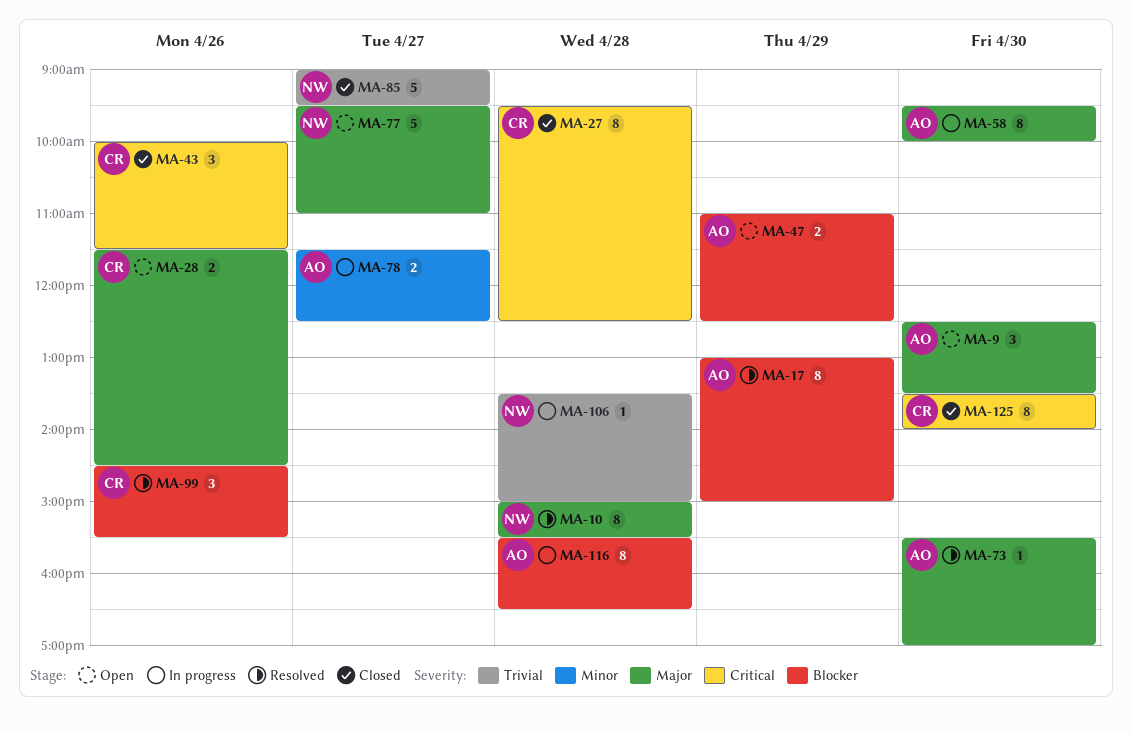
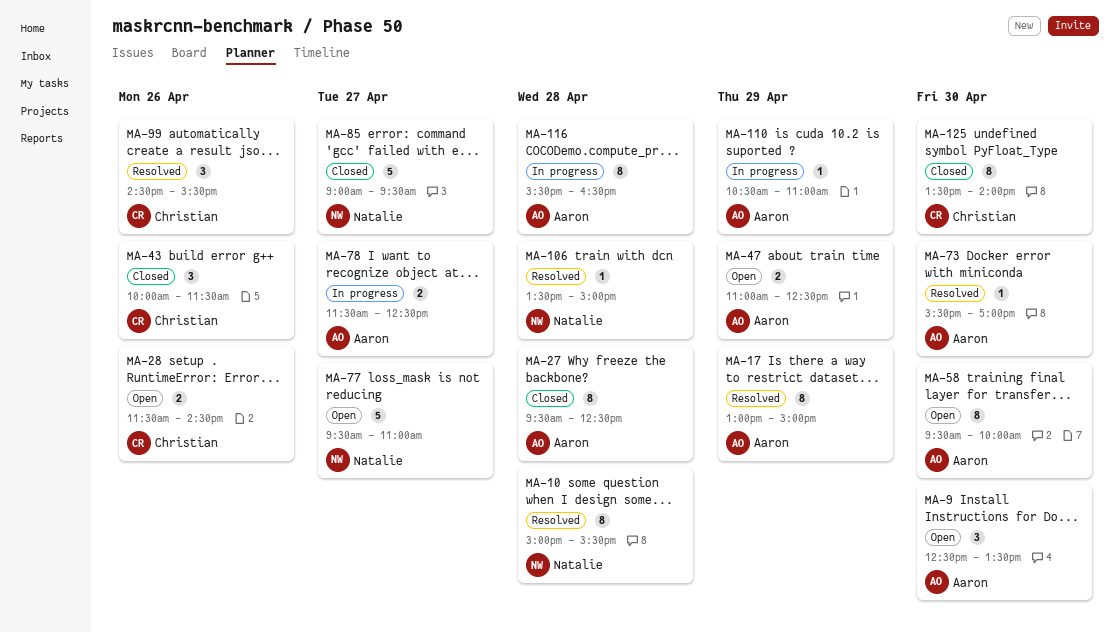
MA-27, owner: Christian -> Aaron
MA-58, status: In progress -> Open
MA-106, status: In progress -> Resolved
MA-110: none -> present

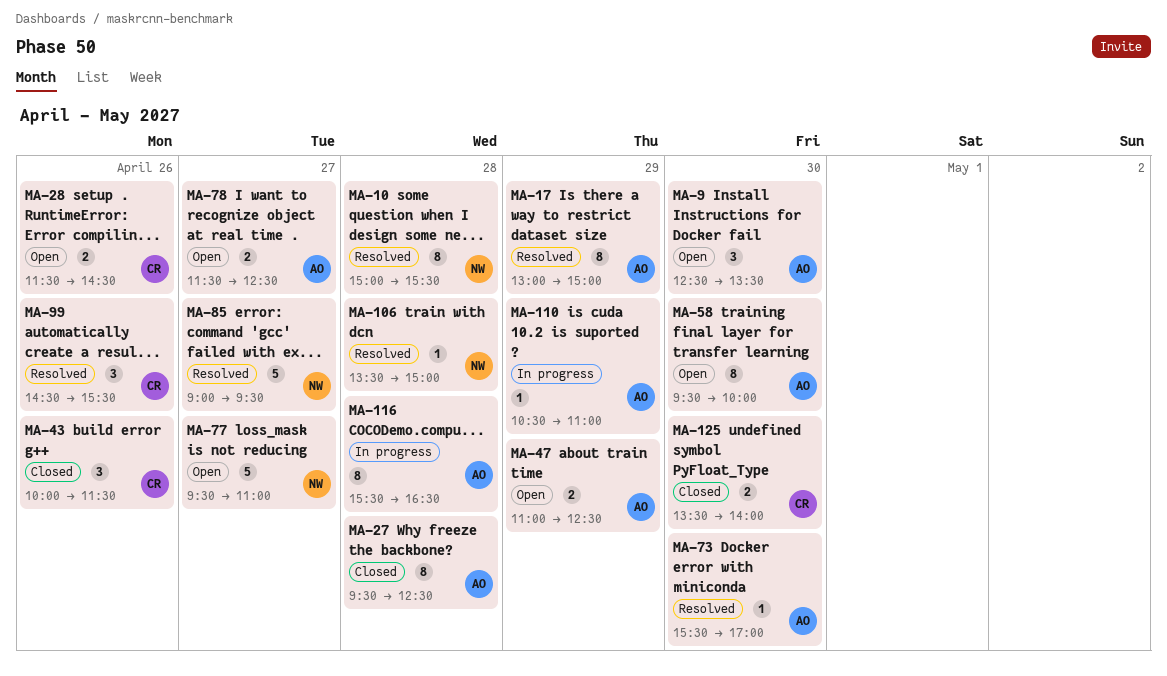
MA-78, status: In progress -> Open
MA-85, status: Closed -> Resolved
MA-125, estimate: 8 -> 2

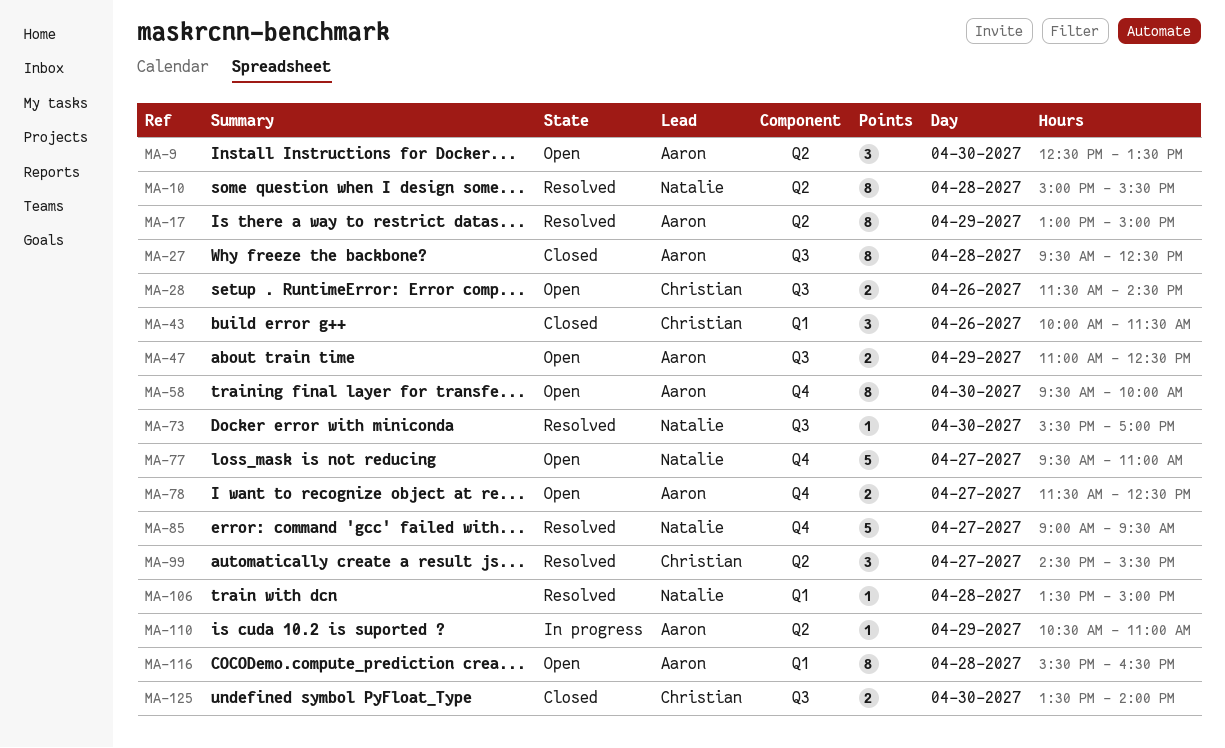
MA-73, owner: Aaron -> Natalie
MA-99, day: Apr 26 -> Apr 27
MA-116, status: In progress -> Open

